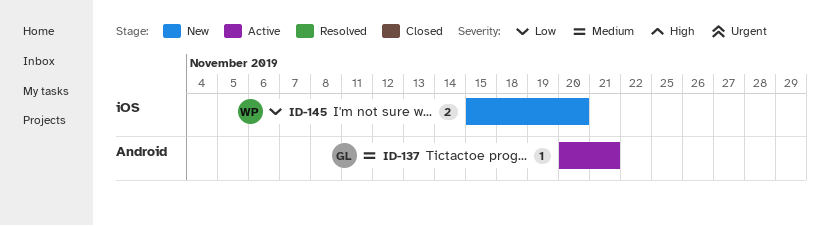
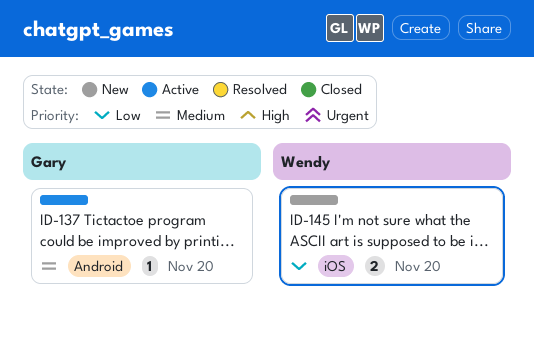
ID-137, due: Nov 21 -> Nov 20

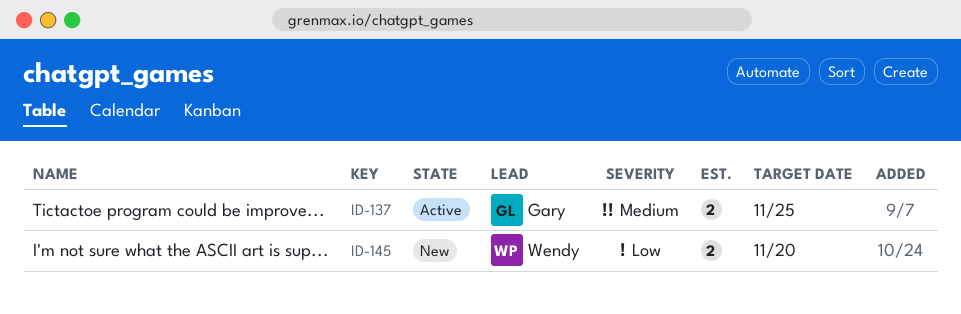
ID-137, estimate: 1 -> 2
ID-137, due: Nov 20 -> Nov 25

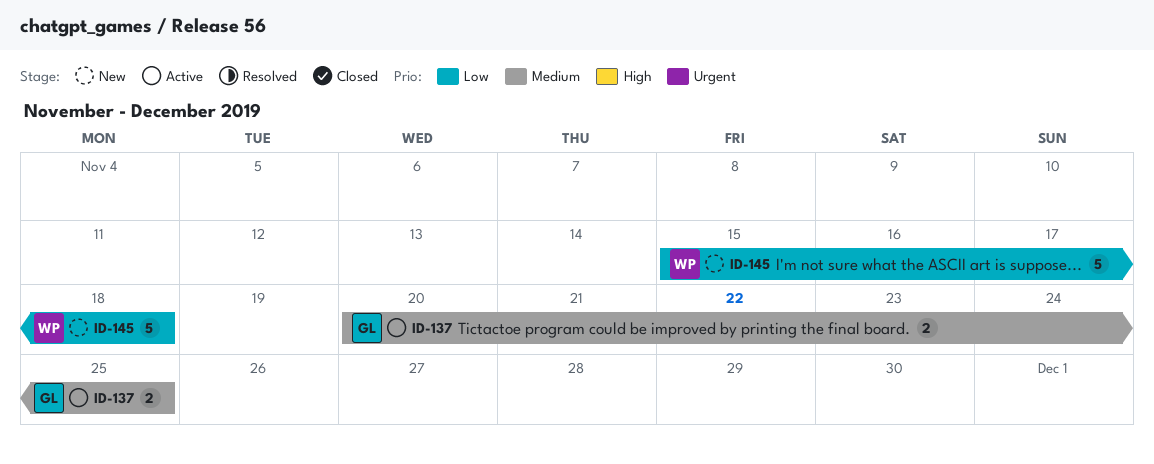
ID-145, estimate: 2 -> 5
ID-145, due: Nov 20 -> Nov 18

